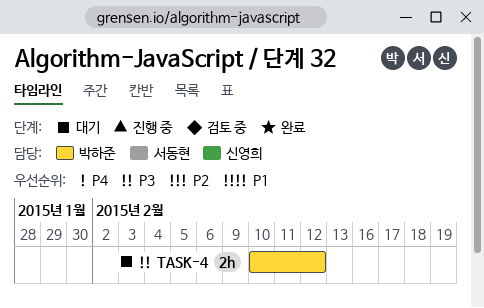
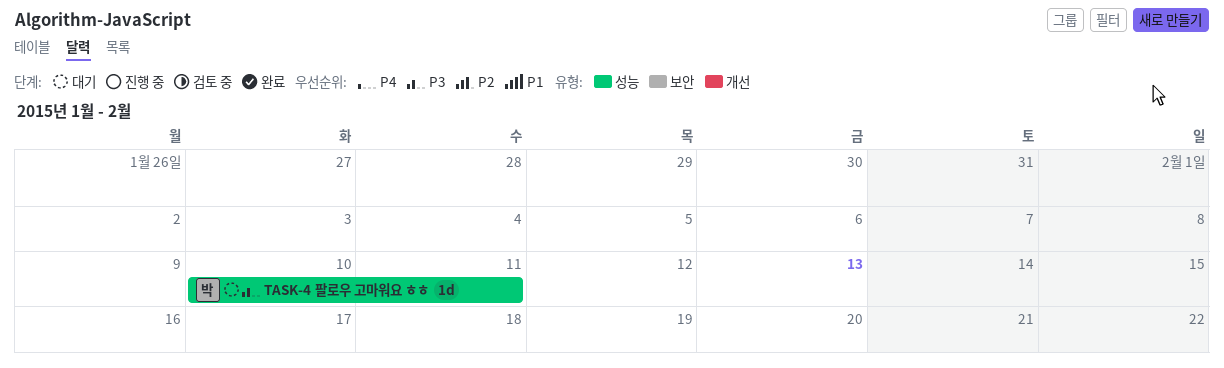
TASK-4, estimate: 2h -> 1d
TASK-4, due: Feb 12 -> Feb 11

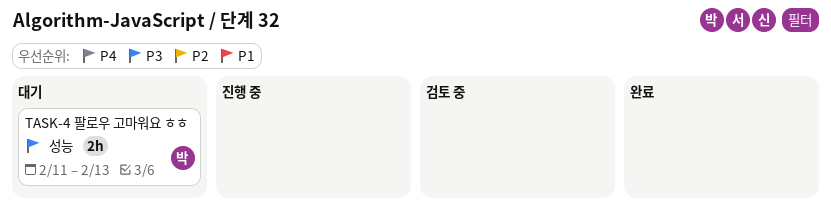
TASK-4, estimate: 1d -> 2h
TASK-4, start: Feb 10 -> Feb 11
TASK-4, due: Feb 11 -> Feb 13

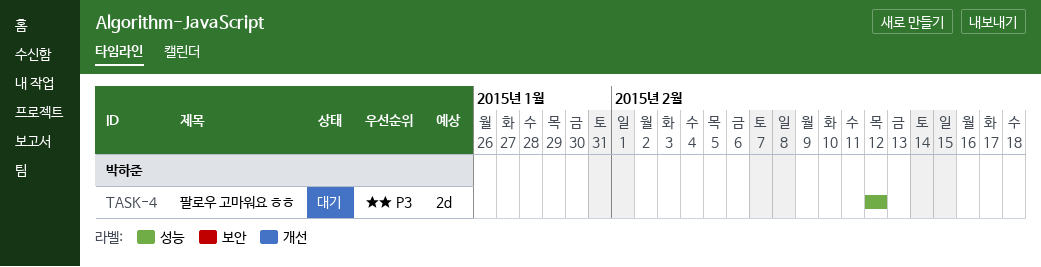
TASK-4, estimate: 2h -> 2d
TASK-4, start: Feb 11 -> Feb 12
TASK-4, due: Feb 13 -> Feb 12

